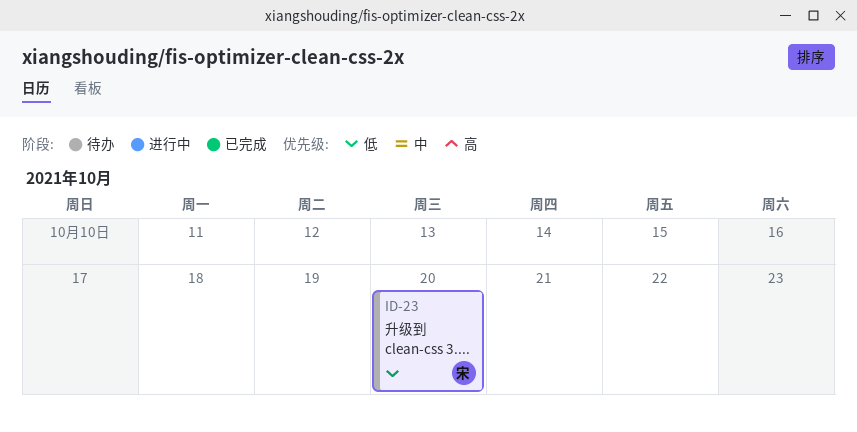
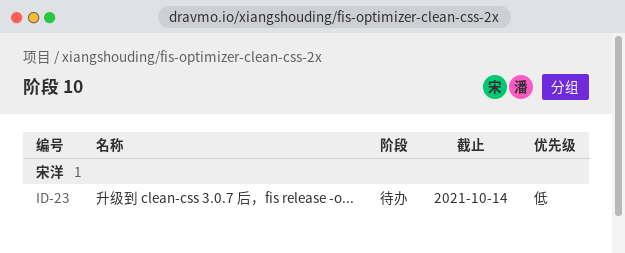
ID-23, due: Oct 20 -> Oct 14

